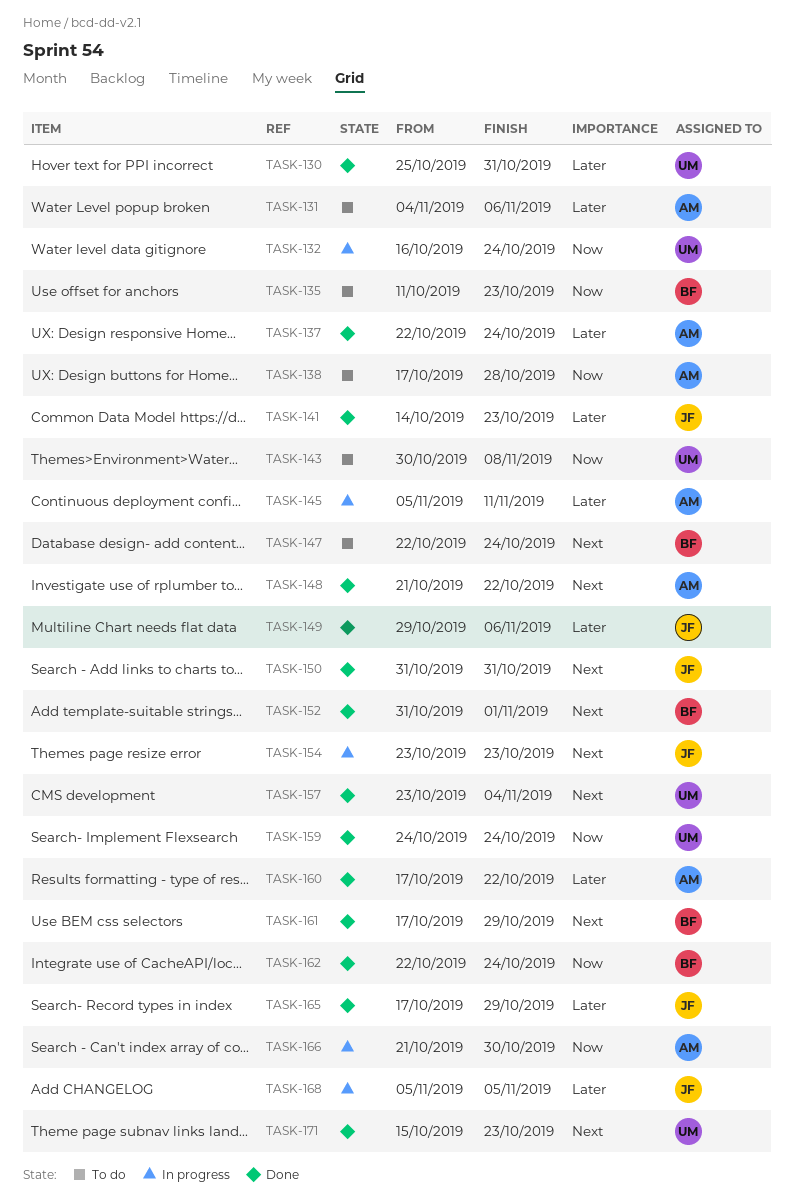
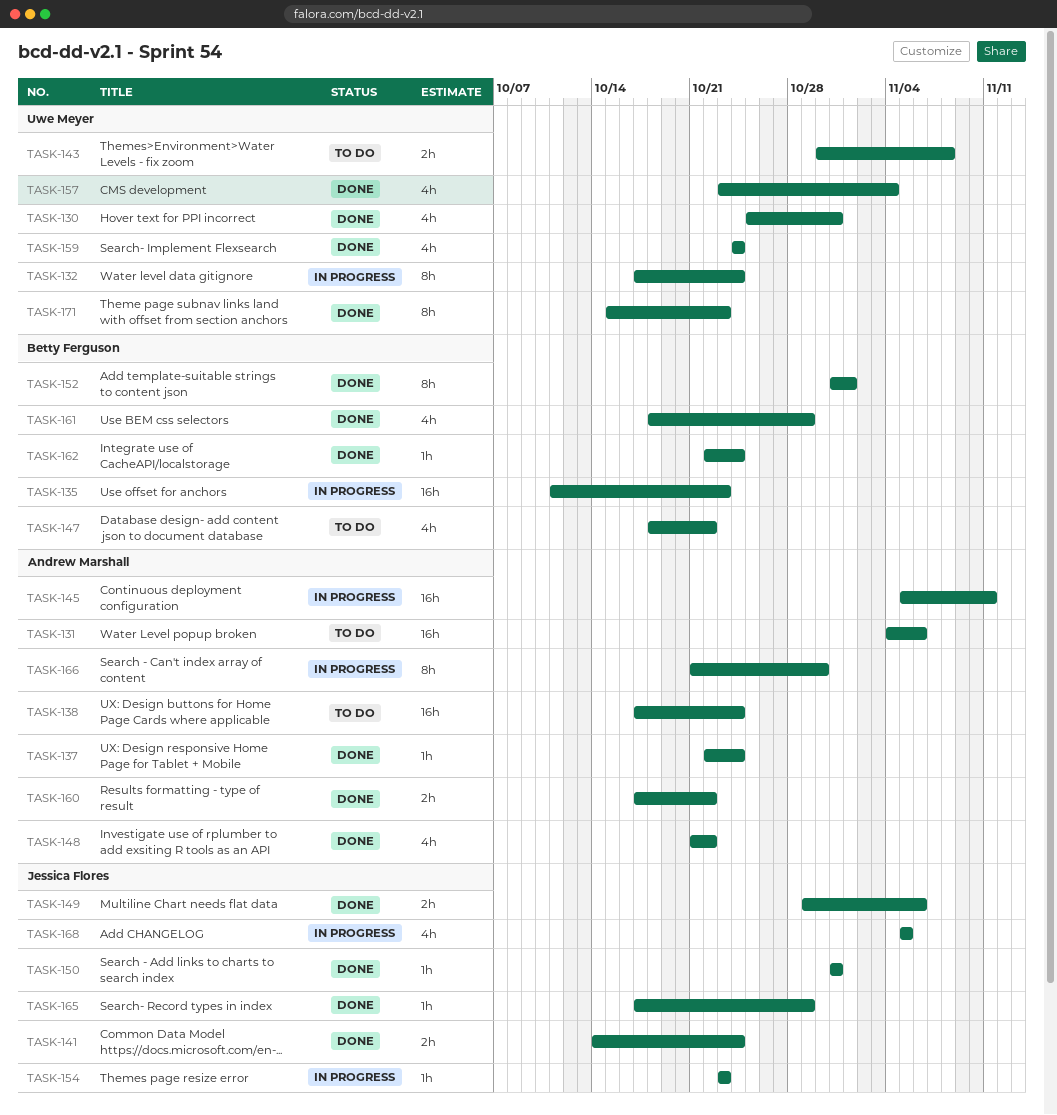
TASK-132, start: Oct 16 -> Oct 17
TASK-135, status: To do -> In progress
TASK-138, due: Oct 28 -> Oct 24
TASK-141, due: Oct 23 -> Oct 24
TASK-147, start: Oct 22 -> Oct 18
TASK-147, due: Oct 24 -> Oct 22
TASK-161, start: Oct 17 -> Oct 18

